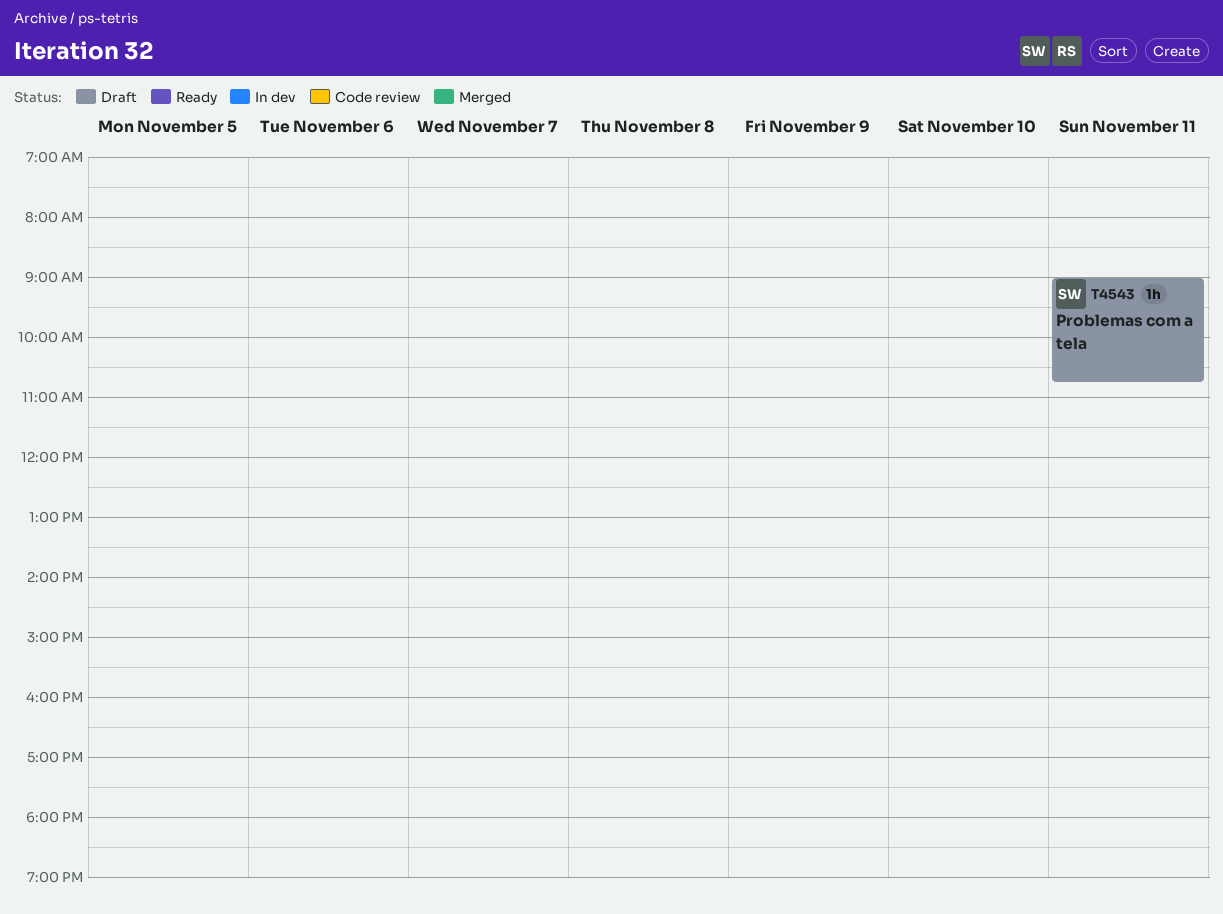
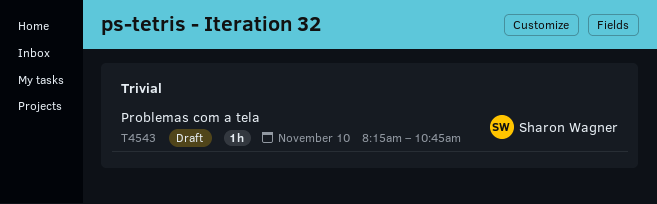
T4543, day: Nov 11 -> Nov 10
T4543, begins: 09:00 -> 08:15

